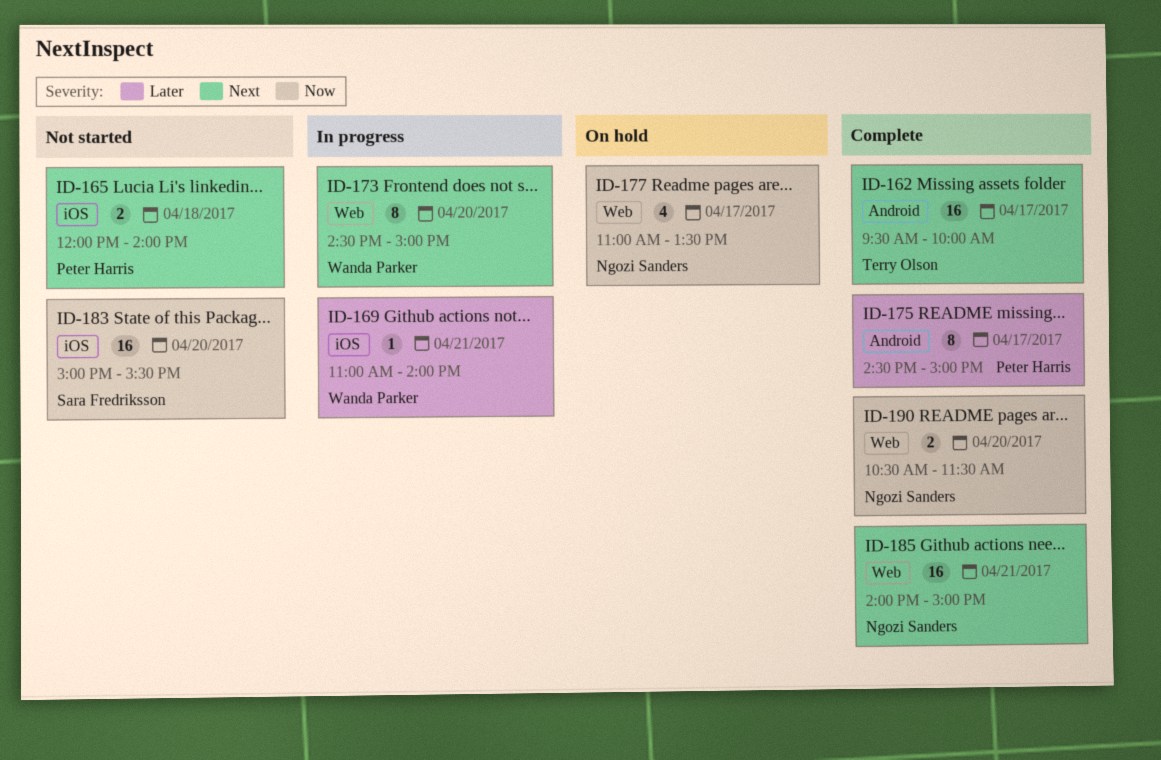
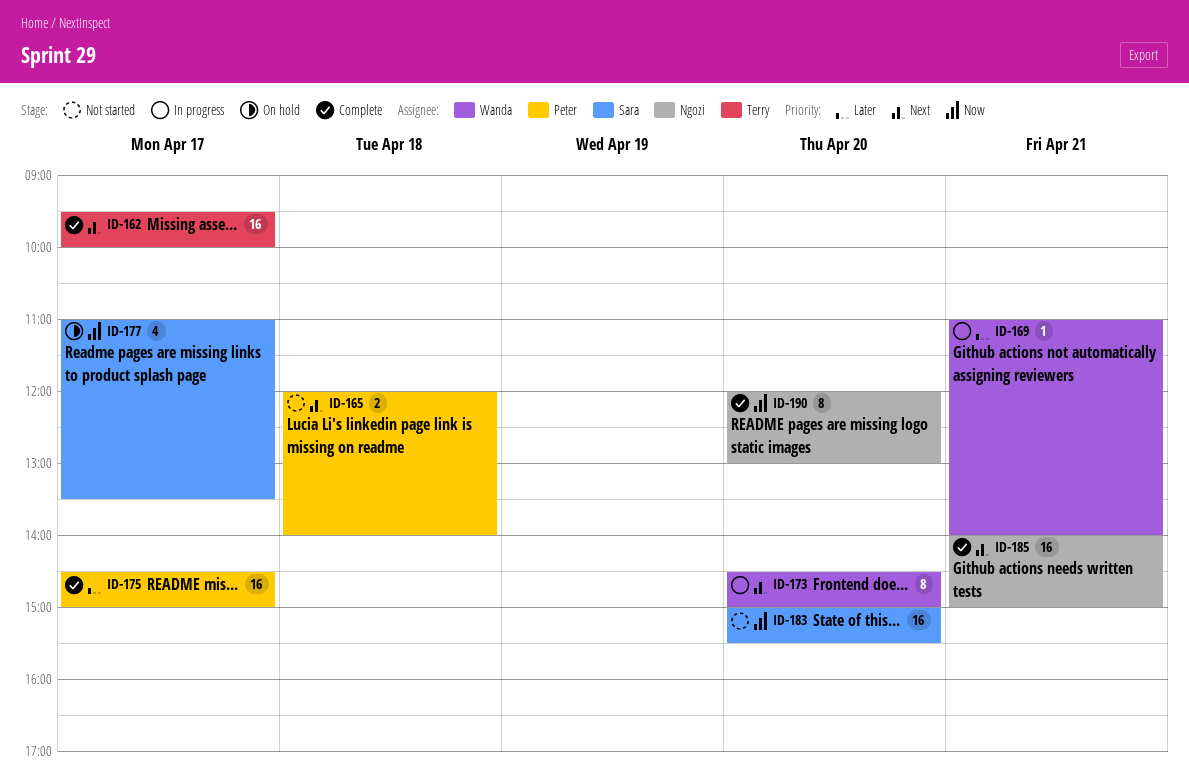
ID-175, estimate: 8 -> 16
ID-177, owner: Ngozi Sanders -> Sara Fredriksson
ID-190, estimate: 2 -> 8
ID-190, begins: 10:30 -> 12:00
ID-190, ends: 11:30 -> 13:00

